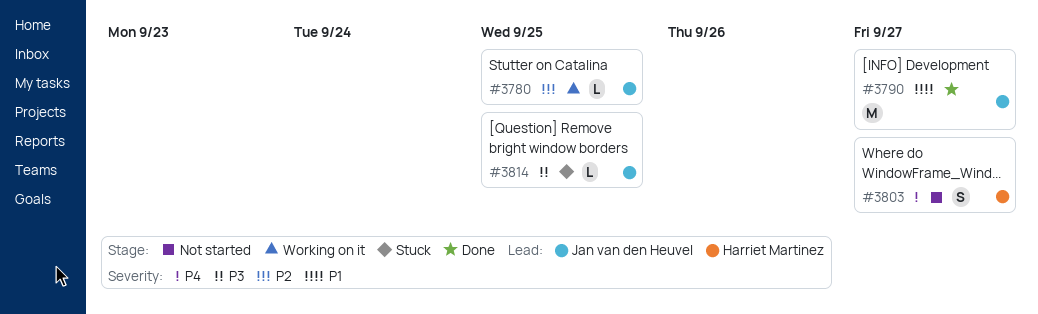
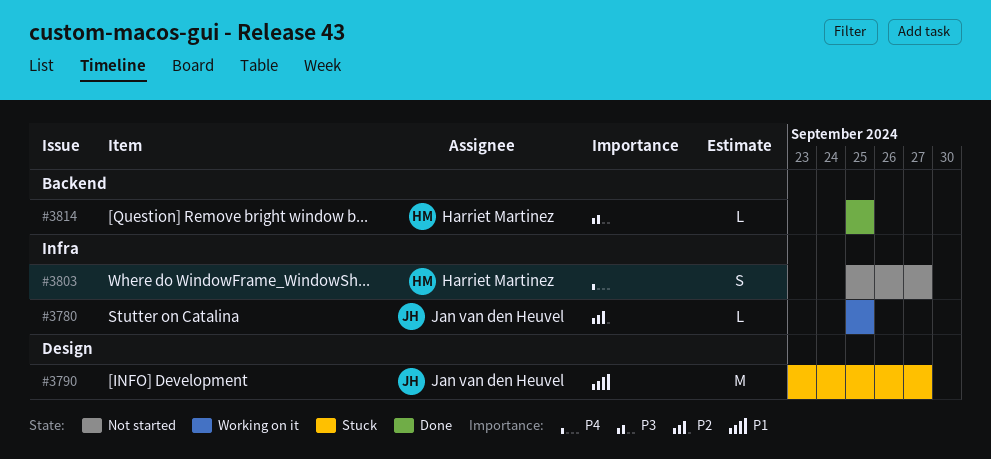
#3790, status: Done -> Stuck
#3814, status: Stuck -> Done
#3814, owner: Jan van den Heuvel -> Harriet Martinez

